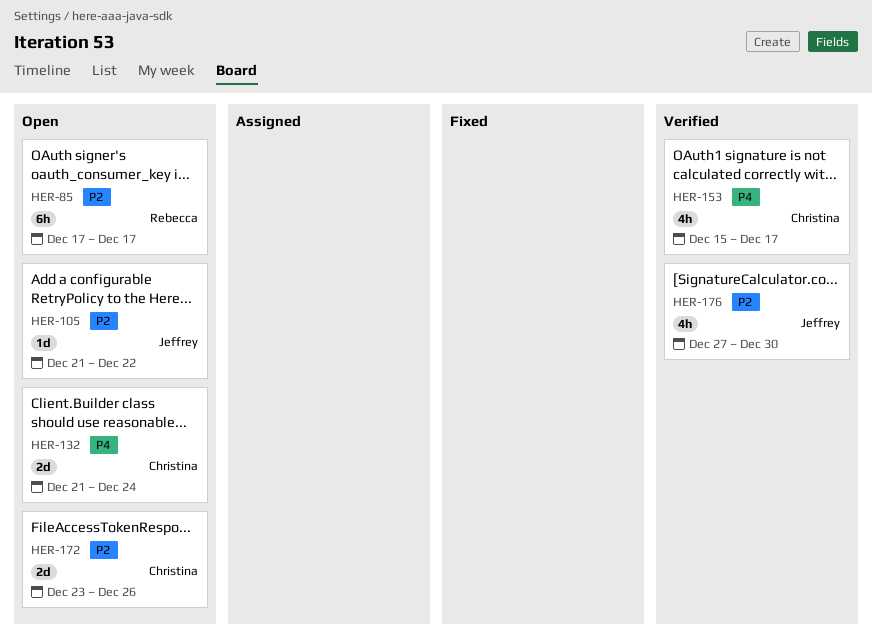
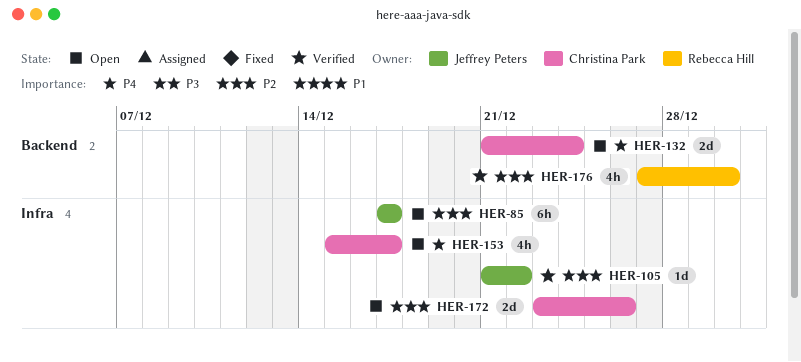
HER-85, owner: Rebecca Hill -> Jeffrey Peters
HER-105, status: Open -> Verified
HER-153, status: Verified -> Open
HER-176, owner: Jeffrey Peters -> Rebecca Hill

